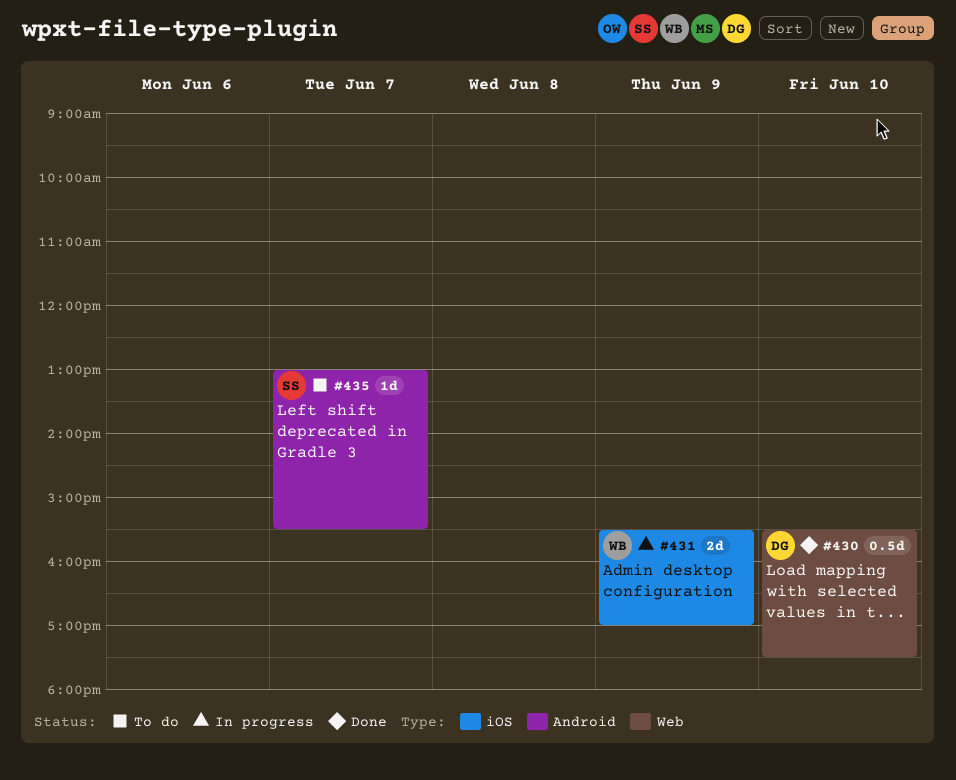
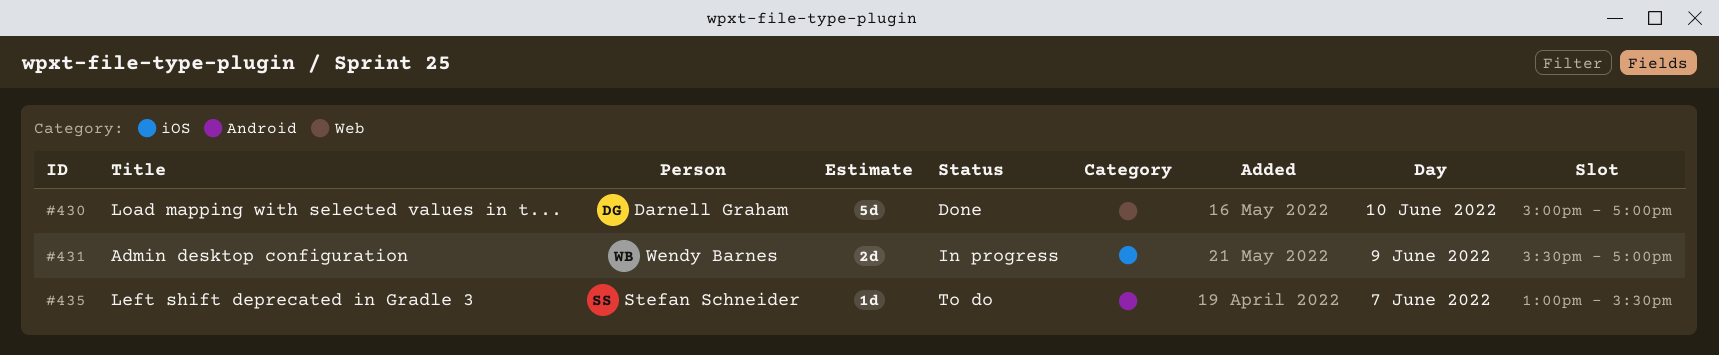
#430, estimate: 0.5d -> 5d
#430, begins: 15:30 -> 15:00
#430, ends: 17:30 -> 17:00

